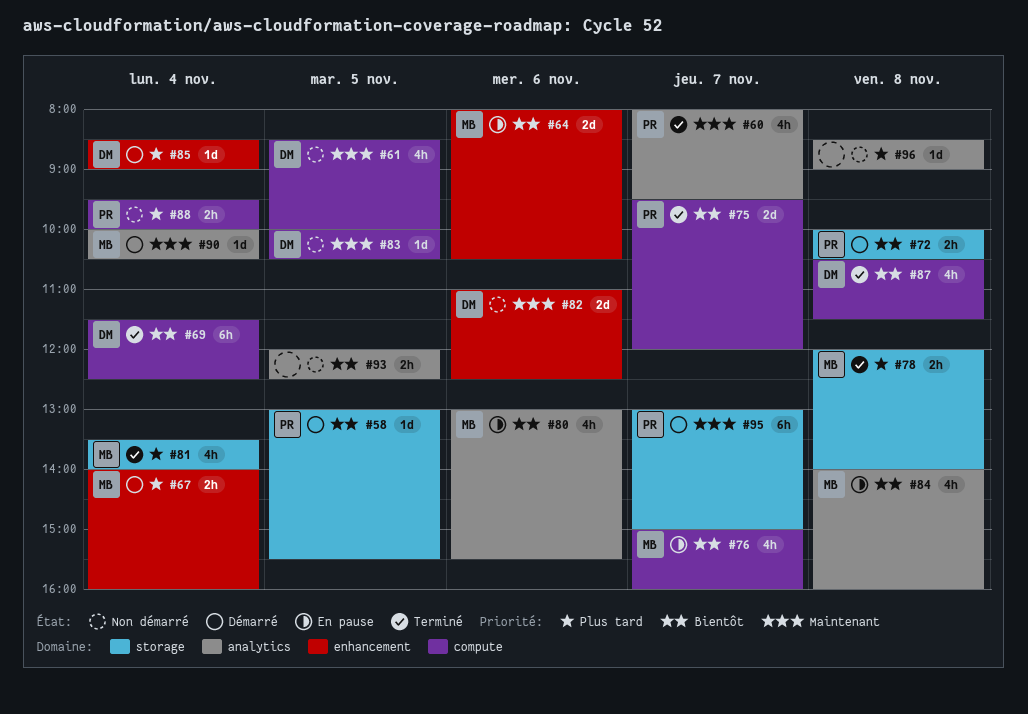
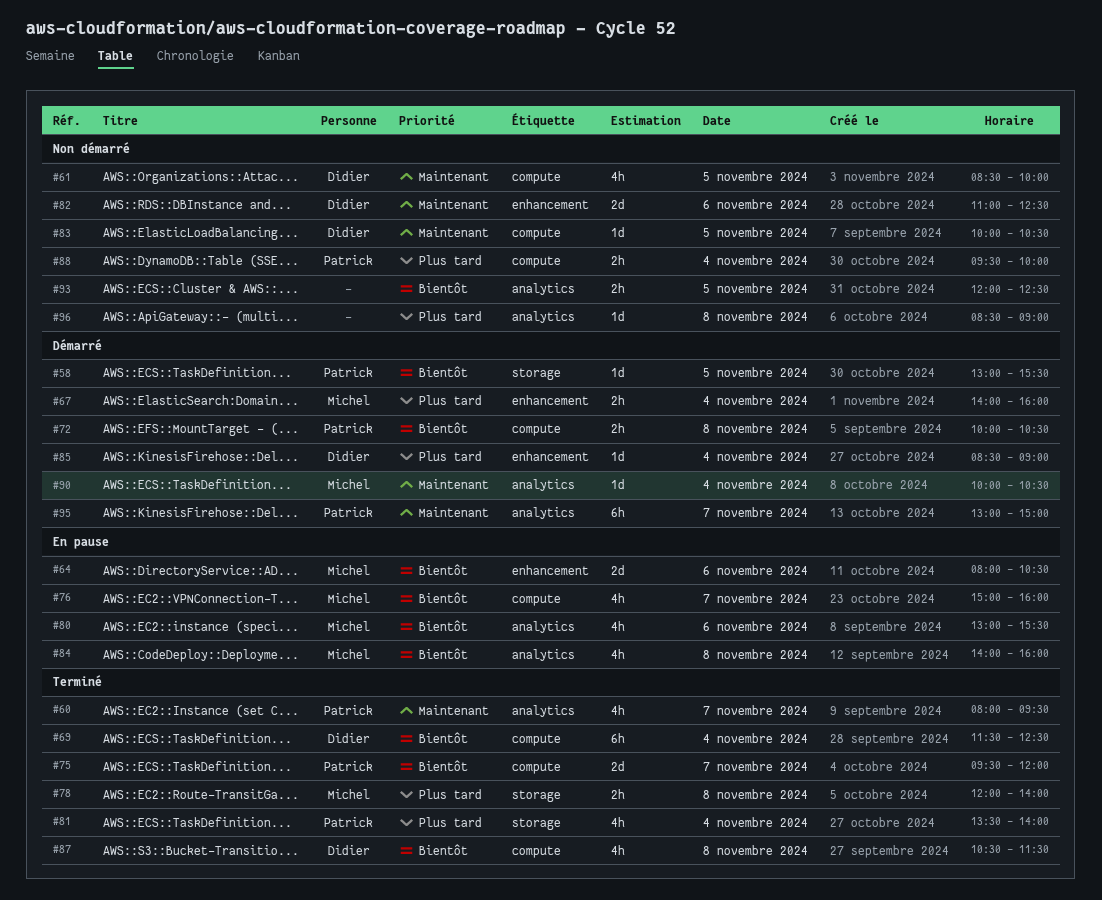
#72, label: storage -> compute
#81, owner: Michel -> Patrick
#95, label: storage -> analytics

